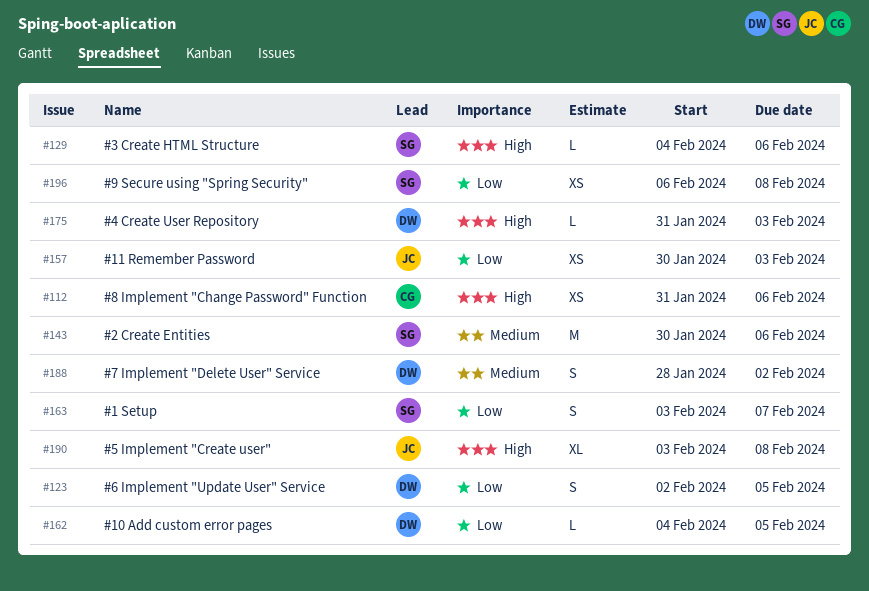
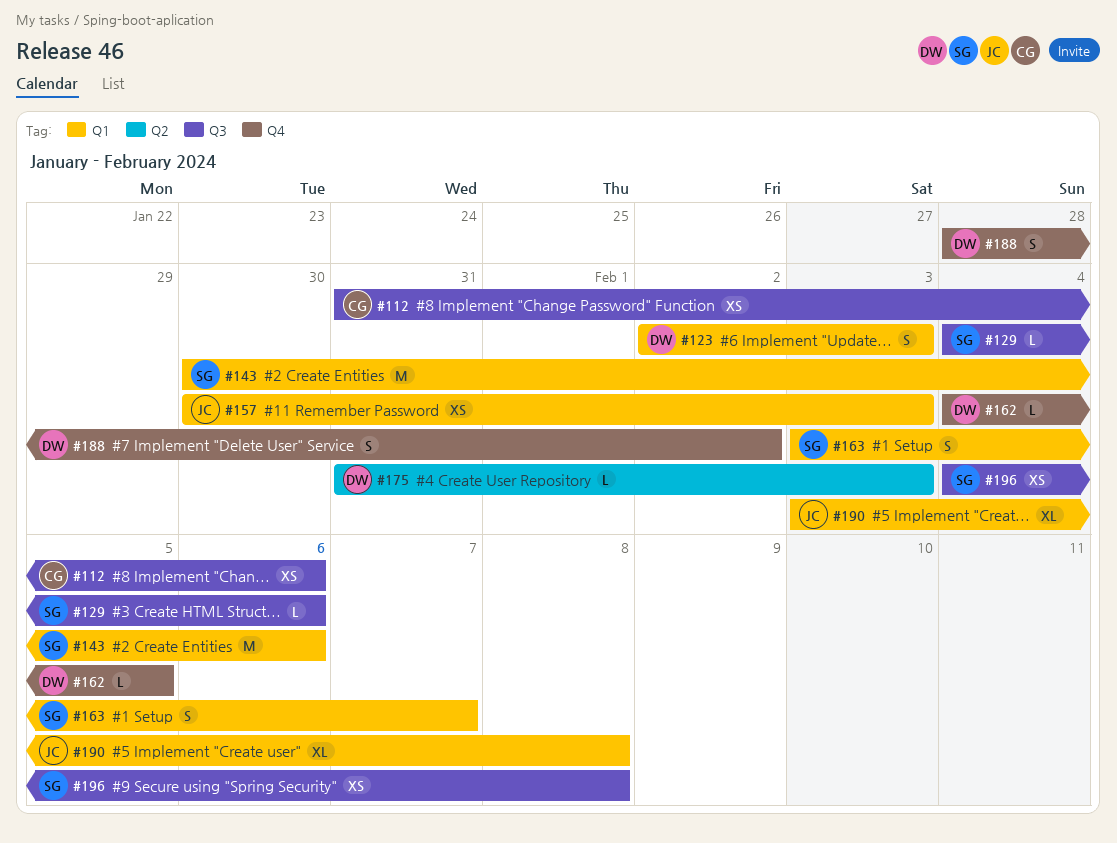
#123, due: Feb 5 -> Feb 3
#196, start: Feb 6 -> Feb 4

